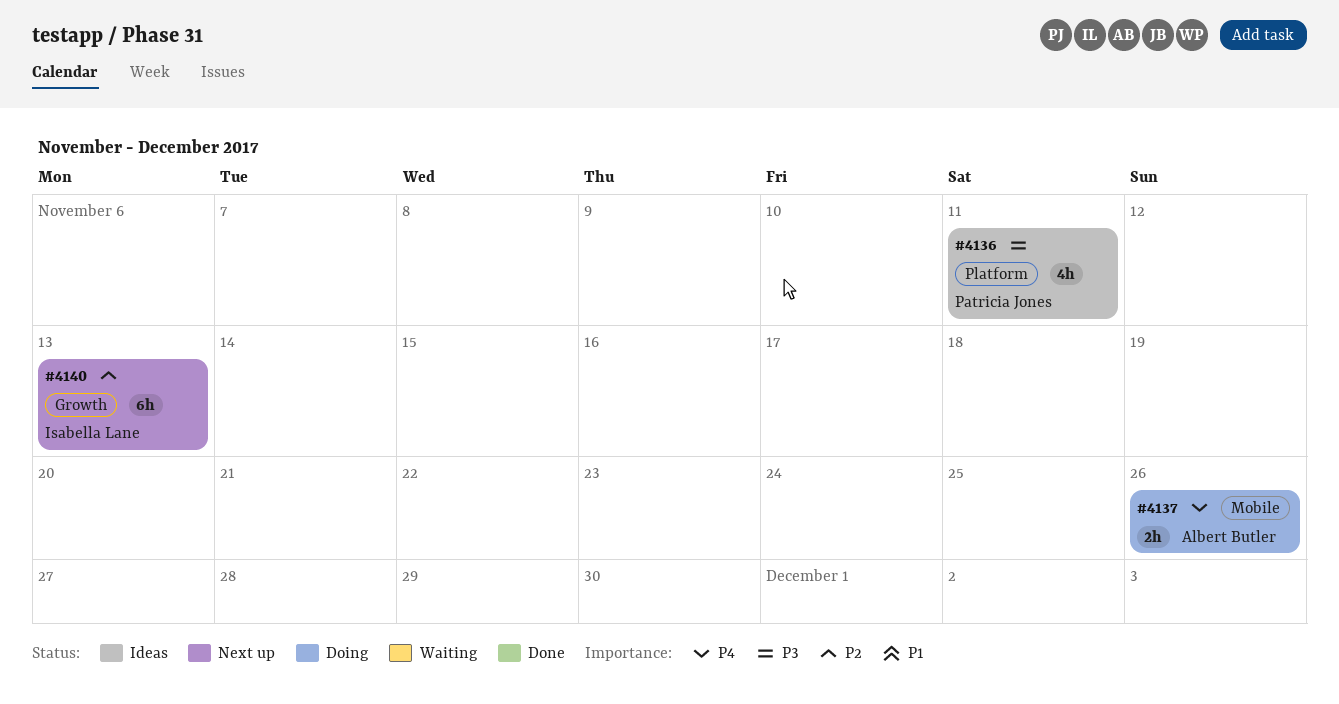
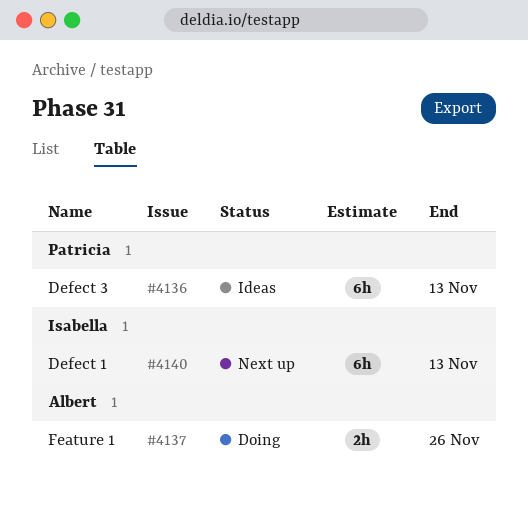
#4136, estimate: 4h -> 6h
#4136, due: Nov 11 -> Nov 13

